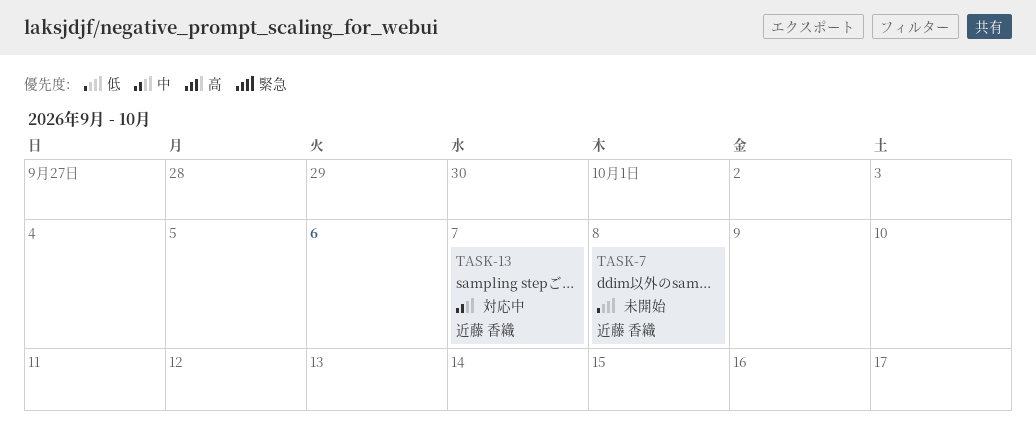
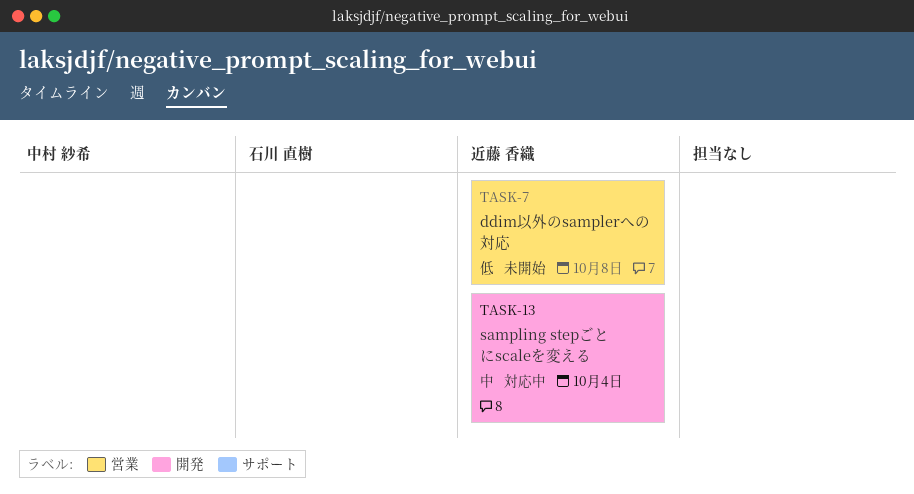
TASK-13, due: Oct 7 -> Oct 4

